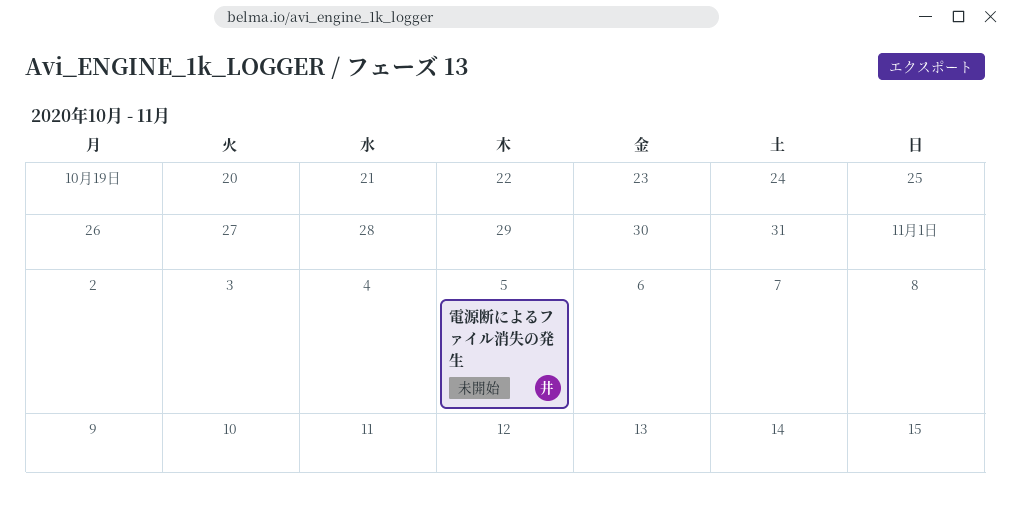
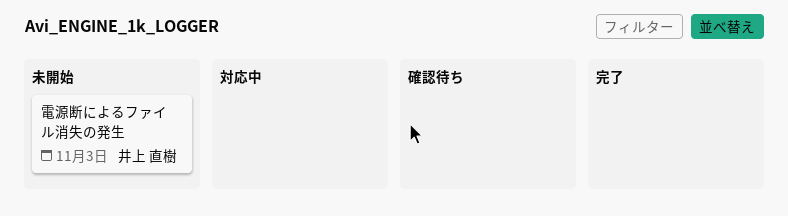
電源断によるファイル消失の発生, due: Nov 5 -> Nov 3

